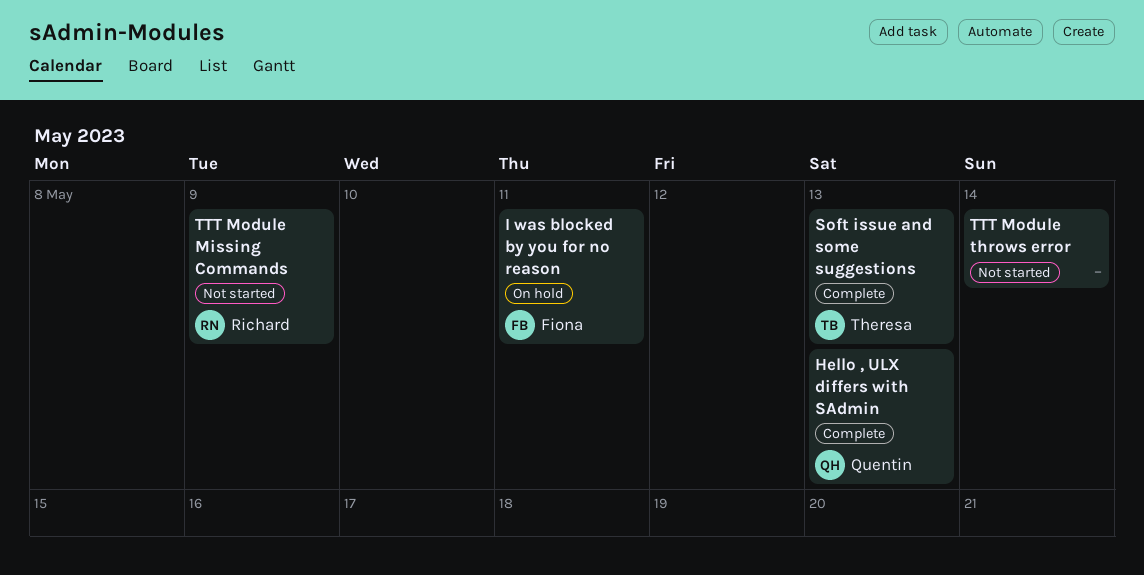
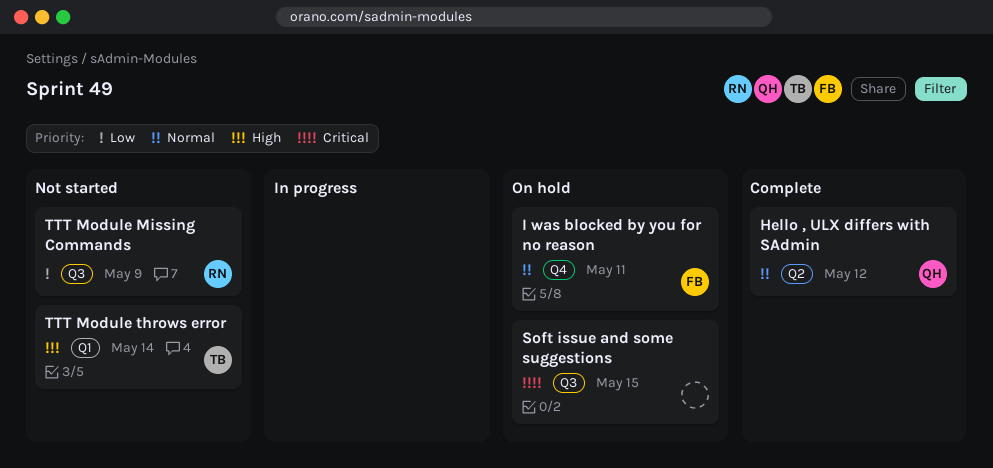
Hello , ULX differs with SAdmin, due: May 13 -> May 12
Soft issue and some suggestions, status: Complete -> On hold
Soft issue and some suggestions, owner: Theresa -> none
Soft issue and some suggestions, due: May 13 -> May 15
TTT Module throws error, owner: none -> Theresa

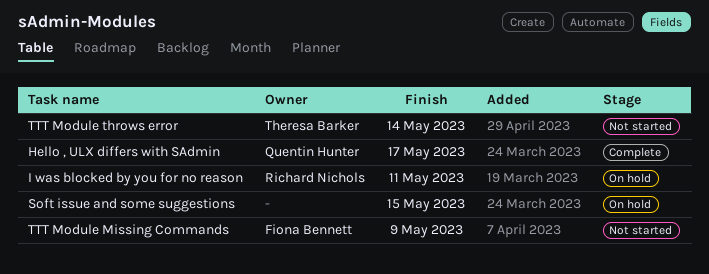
Hello , ULX differs with SAdmin, due: May 12 -> May 17
I was blocked by you for no reason, owner: Fiona Bennett -> Richard Nichols
TTT Module Missing Commands, owner: Richard Nichols -> Fiona Bennett

